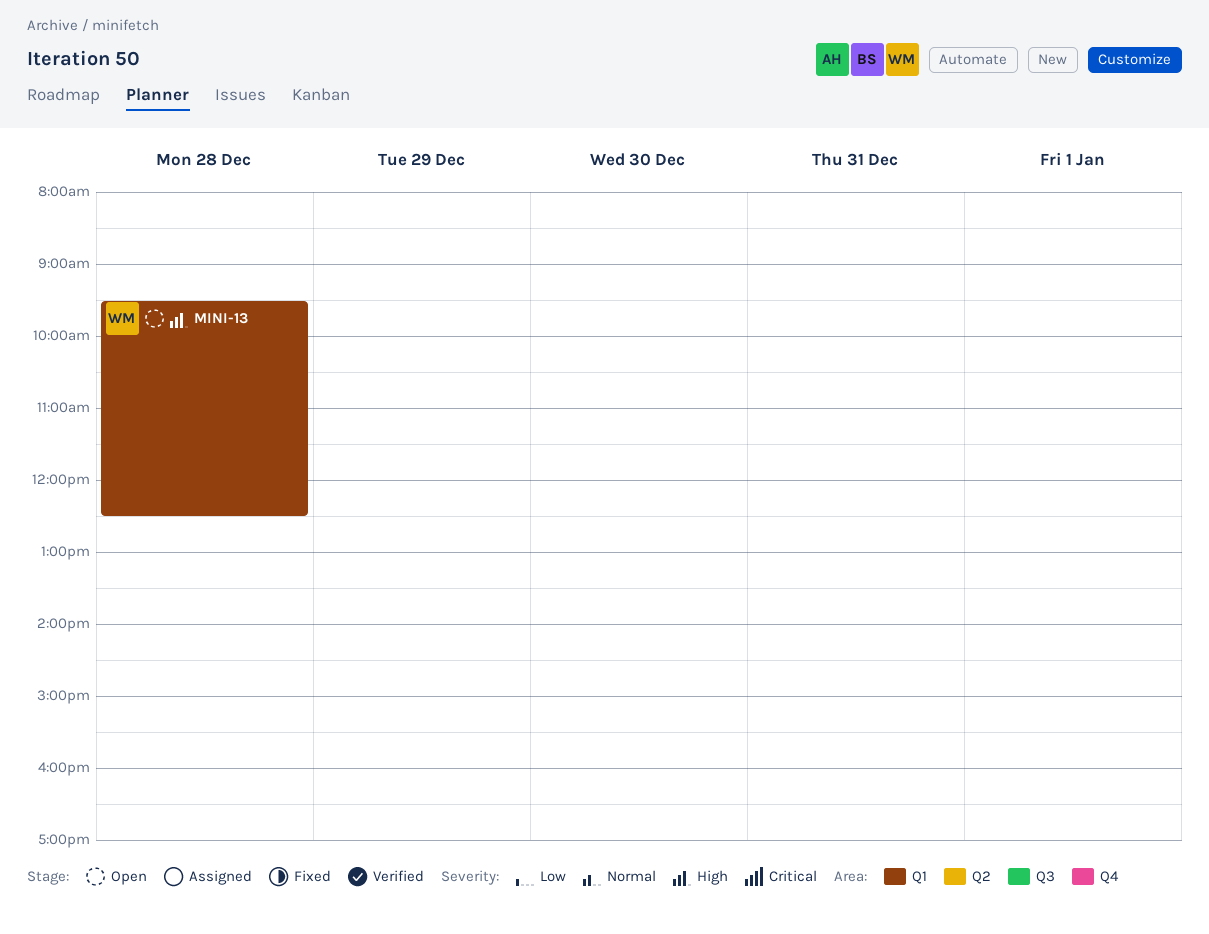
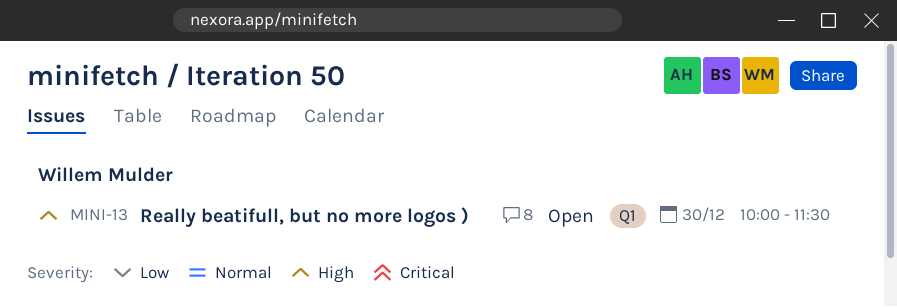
MINI-13, day: Dec 28 -> Dec 30
MINI-13, begins: 09:30 -> 10:00
MINI-13, ends: 12:30 -> 11:30

